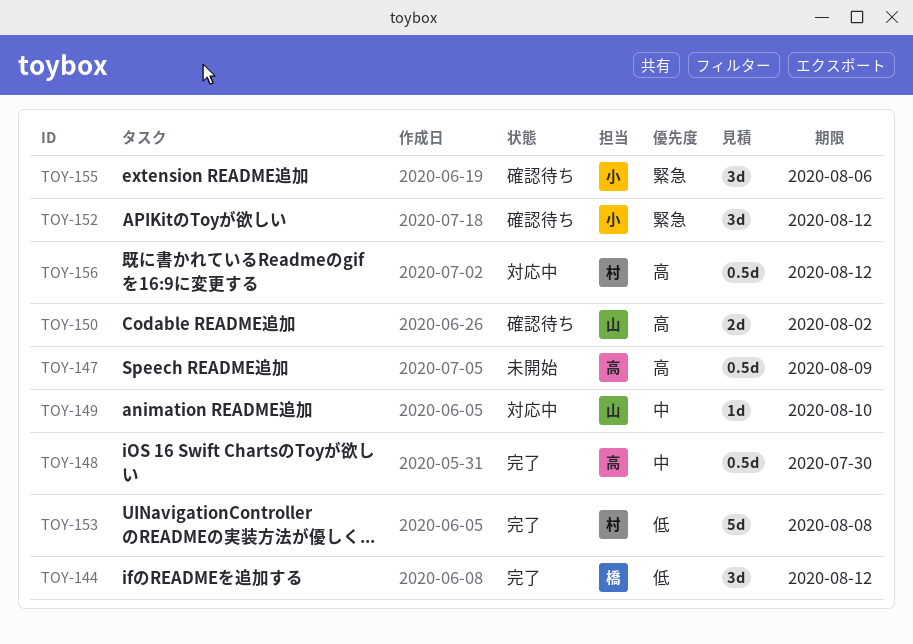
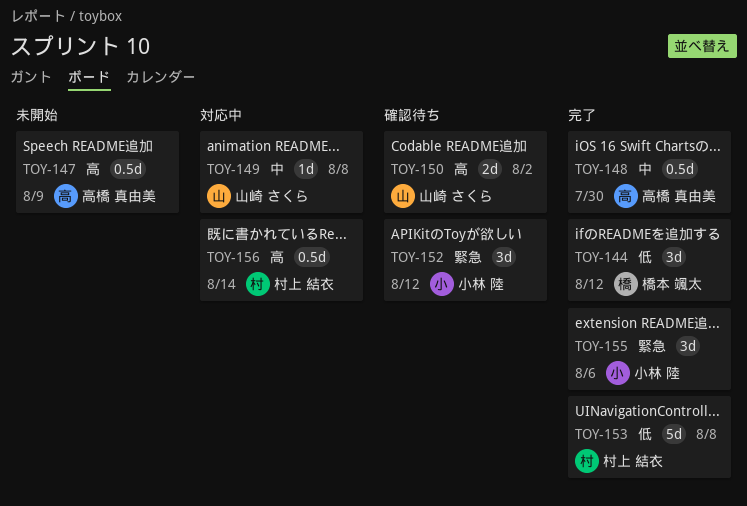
TOY-149, due: Aug 10 -> Aug 8
TOY-155, status: 確認待ち -> 完了
TOY-156, due: Aug 12 -> Aug 14

